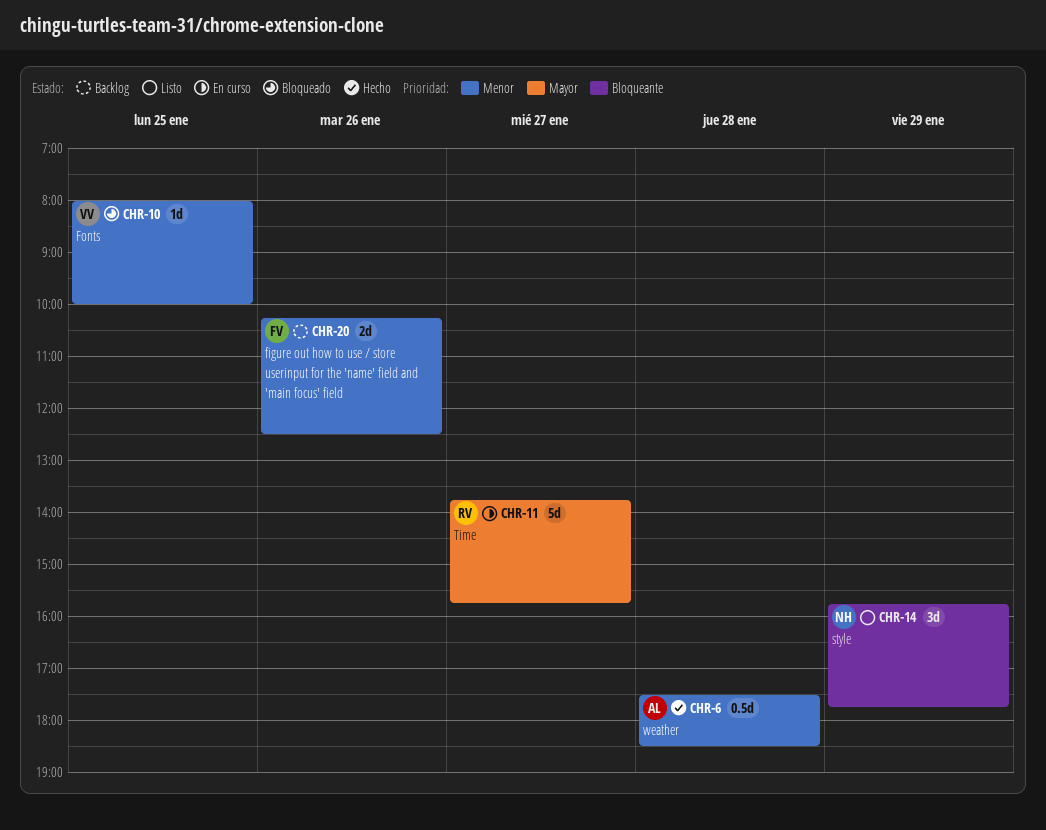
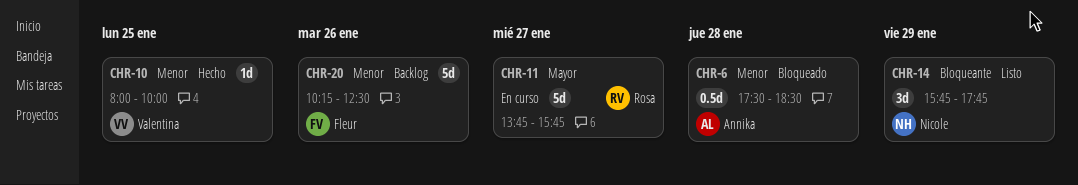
CHR-6, status: Hecho -> Bloqueado
CHR-10, status: Bloqueado -> Hecho
CHR-20, estimate: 2d -> 5d

